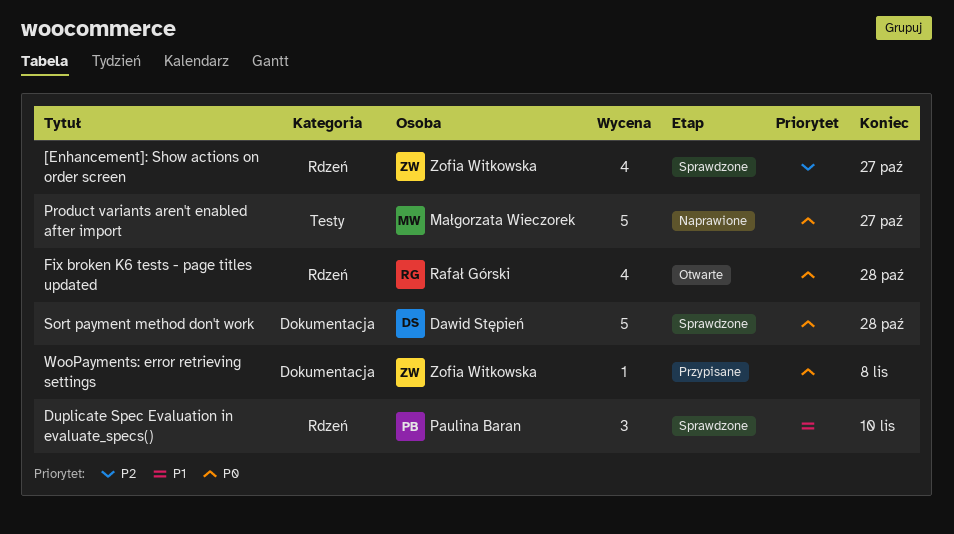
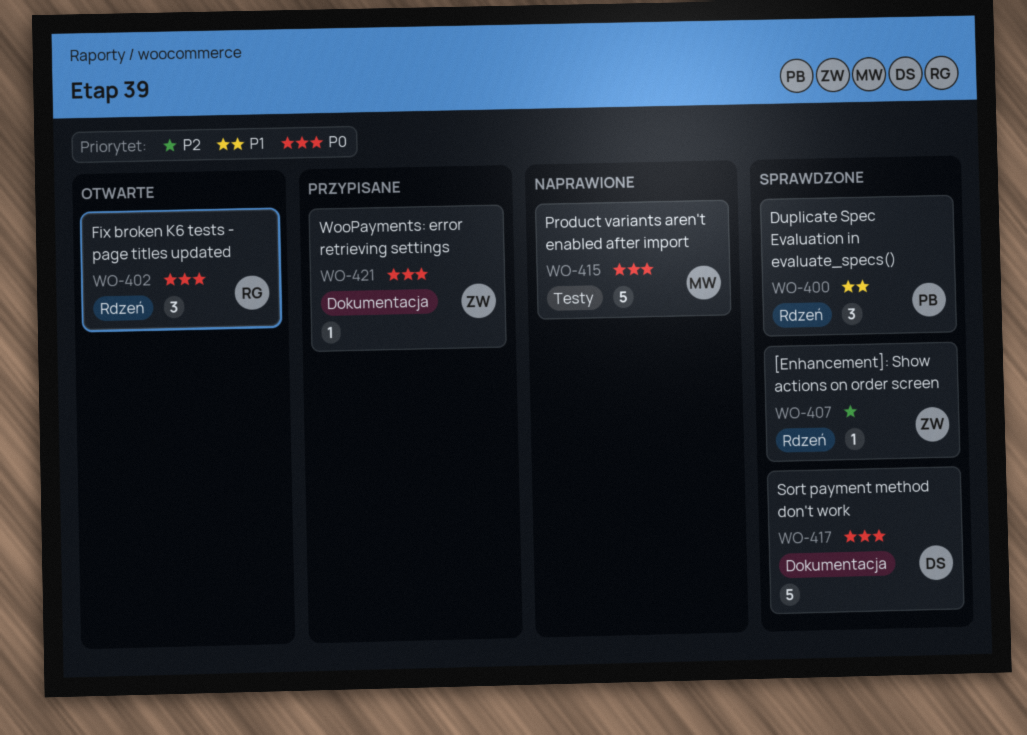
[Enhancement]: Show actions on order screen, estimate: 4 -> 1
Fix broken K6 tests - page titles updated, estimate: 4 -> 3

